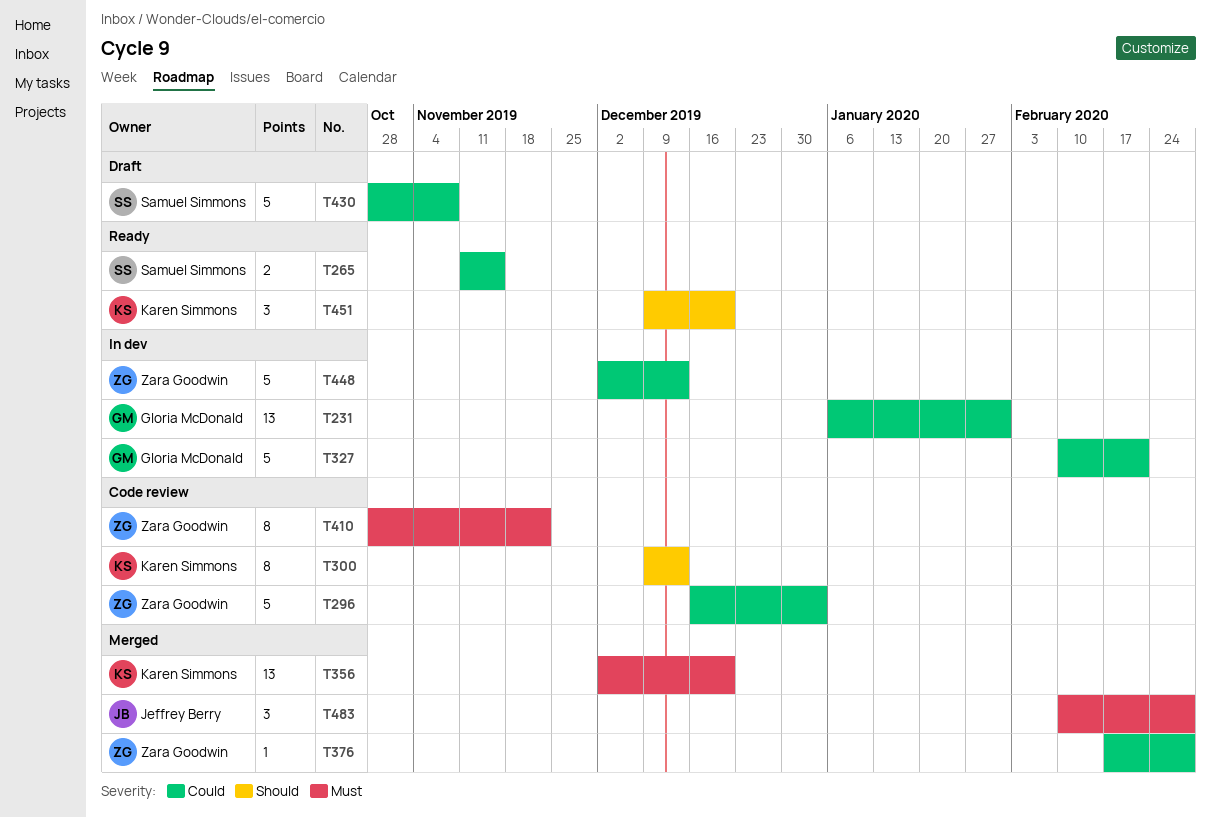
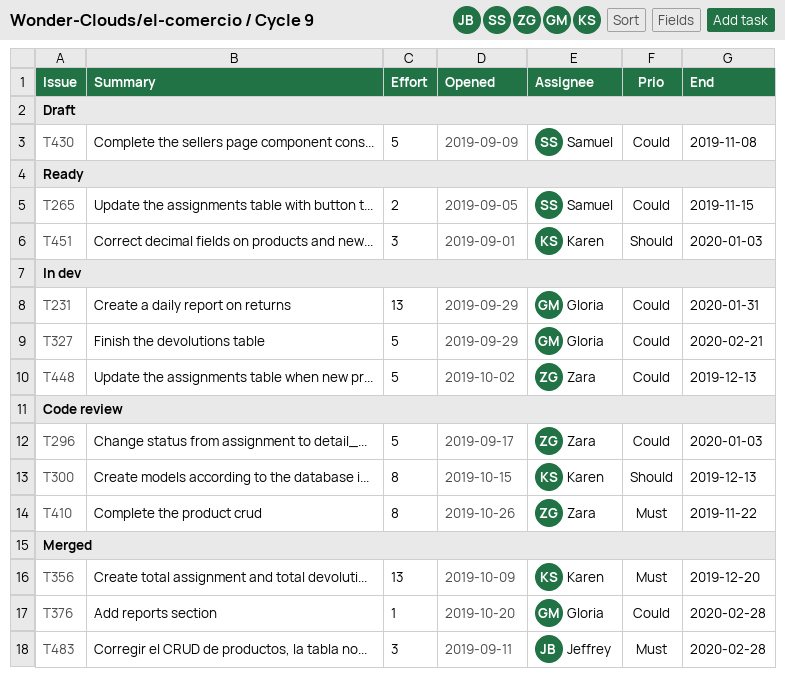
T376, owner: Zara Goodwin -> Gloria McDonald
T451, due: Dec 20 -> Jan 3

